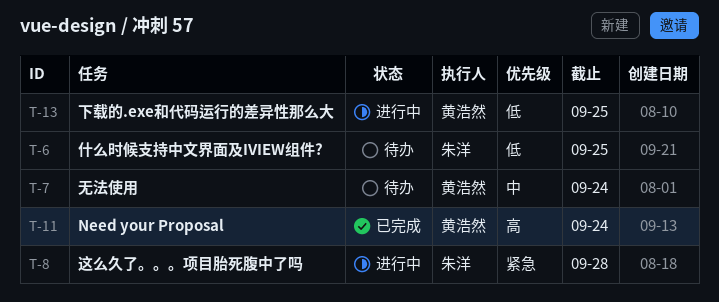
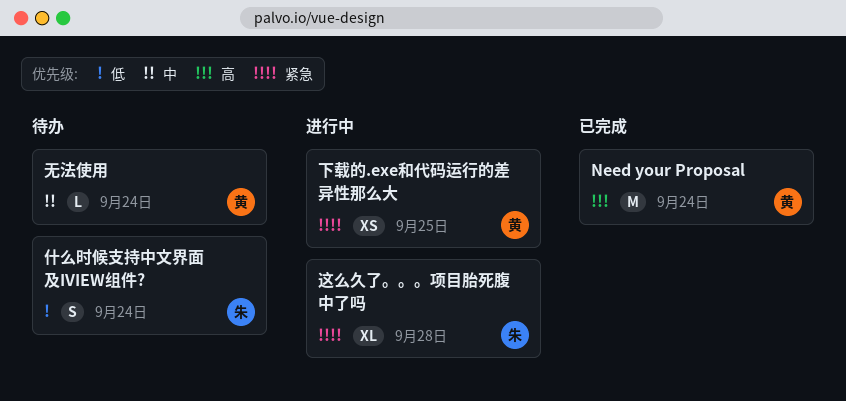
下载的.exe和代码运行的差异性那么大, priority: 低 -> 紧急
什么时候支持中文界面及IVIEW组件?, due: Sep 25 -> Sep 24

